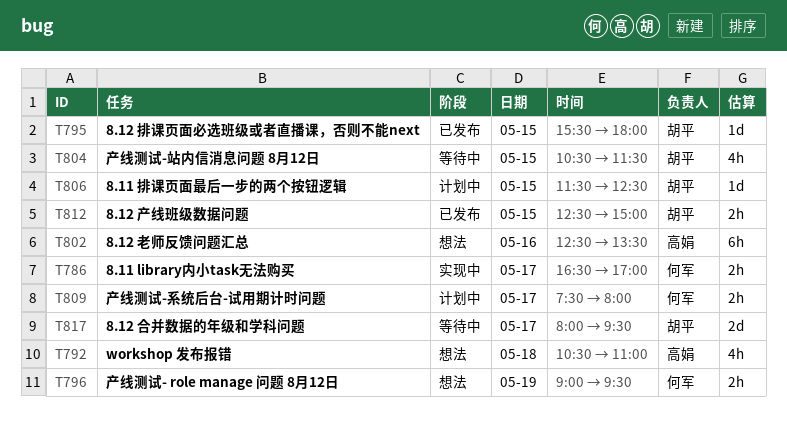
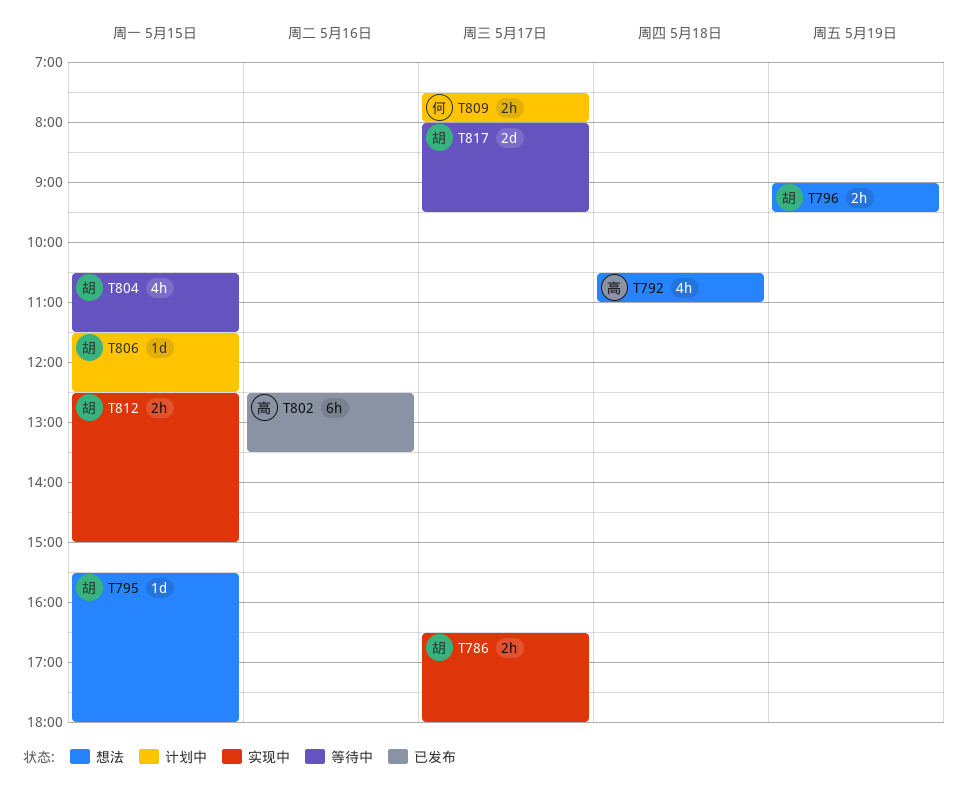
T786, owner: 何军 -> 胡平
T786, ends: 17:00 -> 18:00
T795, status: 已发布 -> 想法
T796, owner: 何军 -> 胡平
T802, status: 想法 -> 已发布
T812, status: 已发布 -> 实现中

